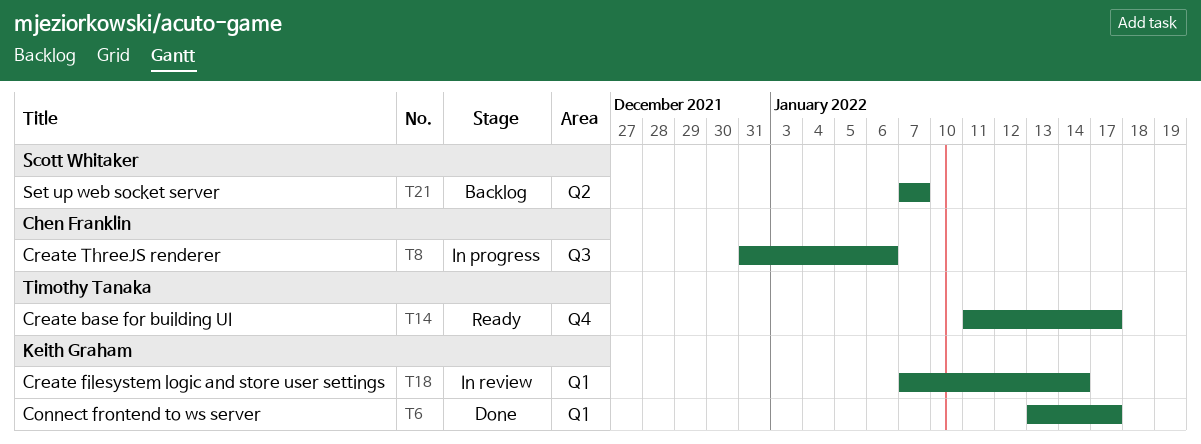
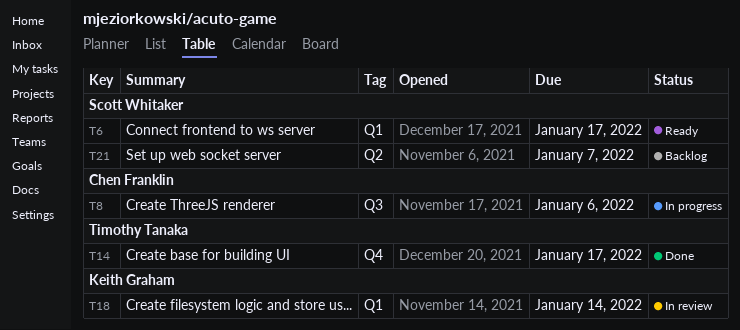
T6, status: Done -> Ready
T6, owner: Keith Graham -> Scott Whitaker
T14, status: Ready -> Done

